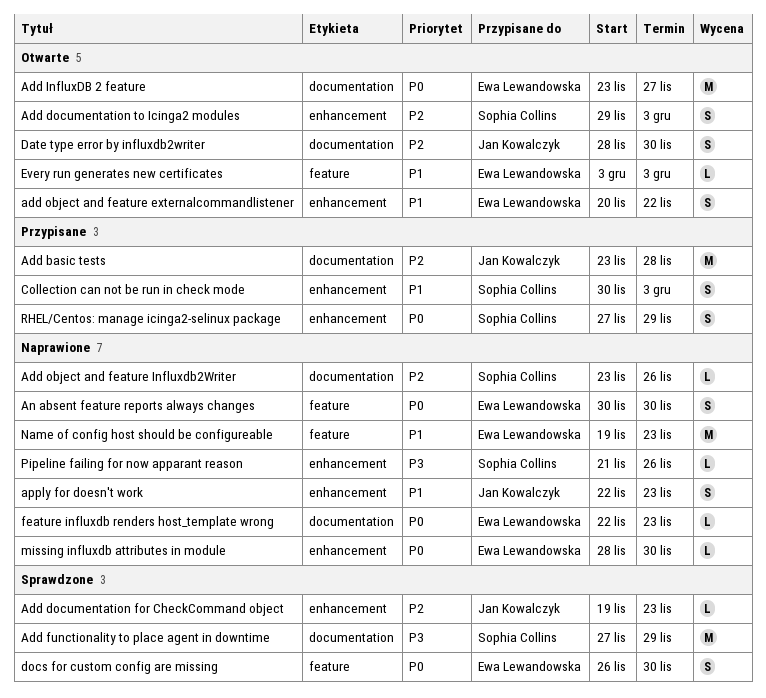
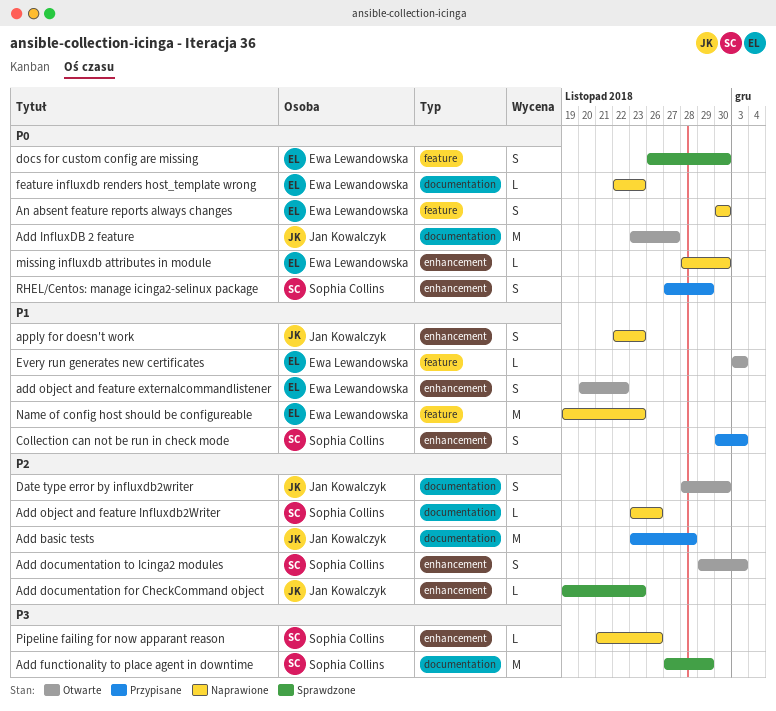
Add InfluxDB 2 feature, owner: Ewa Lewandowska -> Jan Kowalczyk

